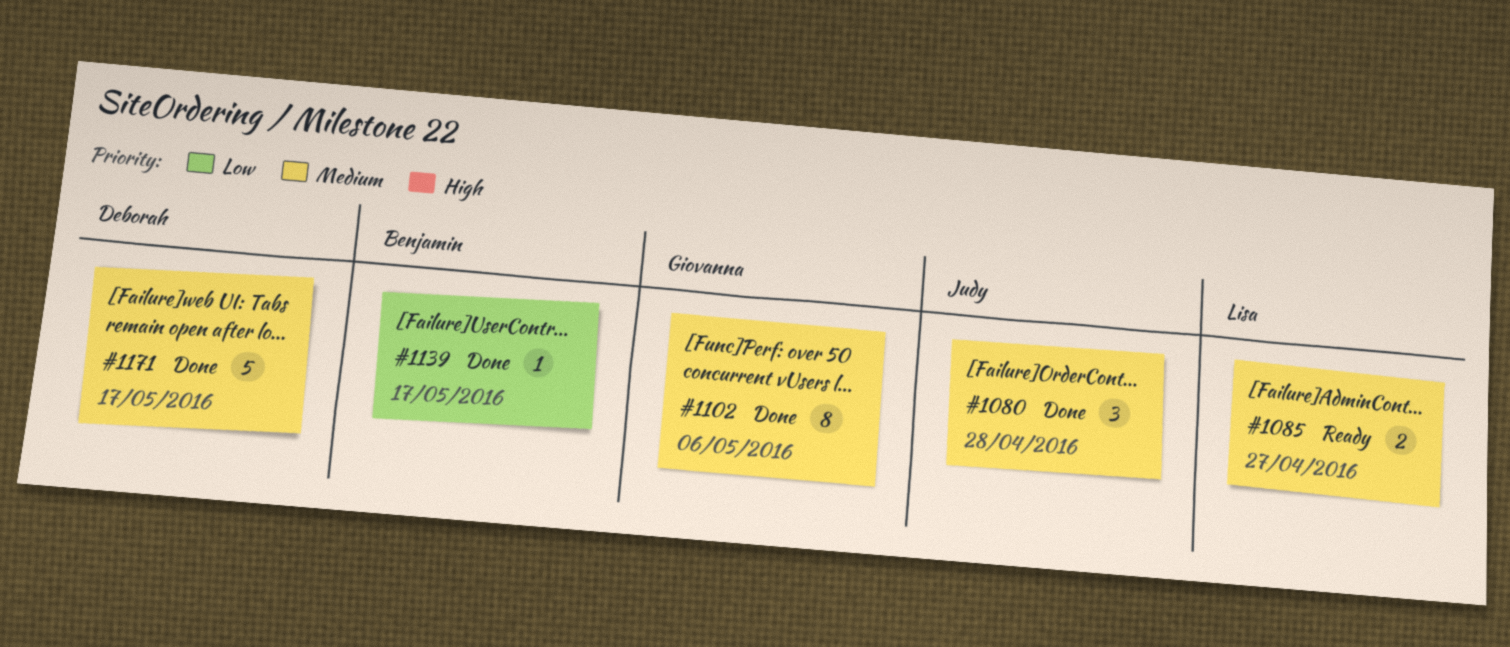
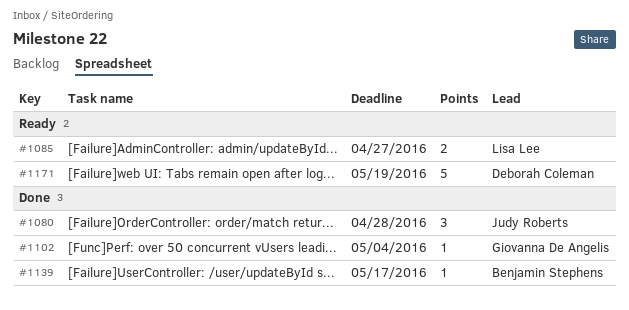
#1102, estimate: 8 -> 1
#1102, due: May 6 -> May 4
#1171, status: Done -> Ready
#1171, due: May 17 -> May 19

